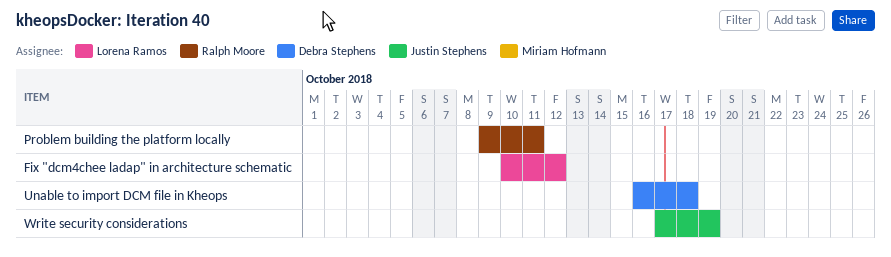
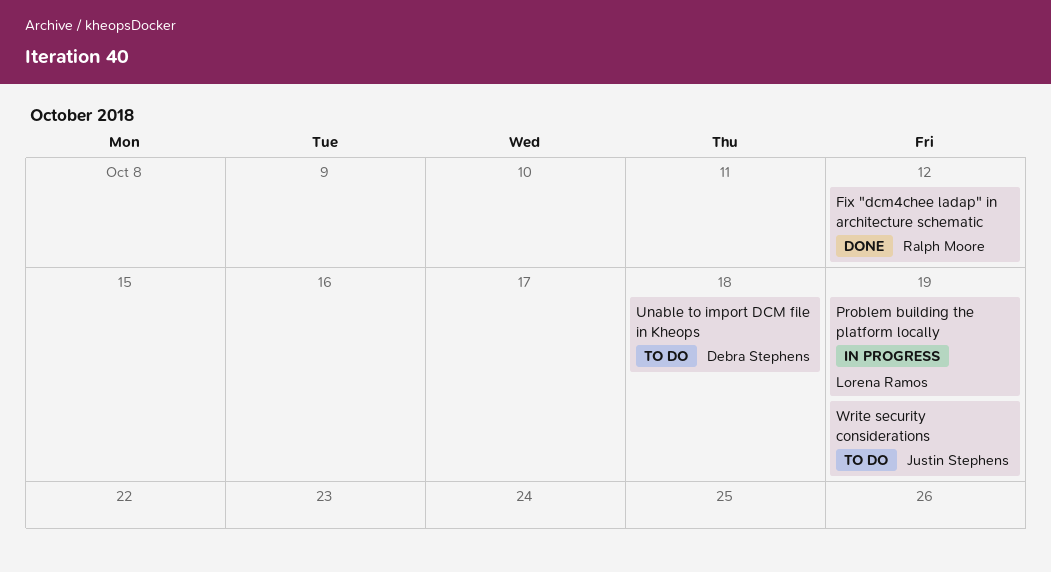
Fix "dcm4chee ladap" in architecture schematic, owner: Lorena Ramos -> Ralph Moore
Problem building the platform locally, owner: Ralph Moore -> Lorena Ramos
Problem building the platform locally, due: Oct 11 -> Oct 19

